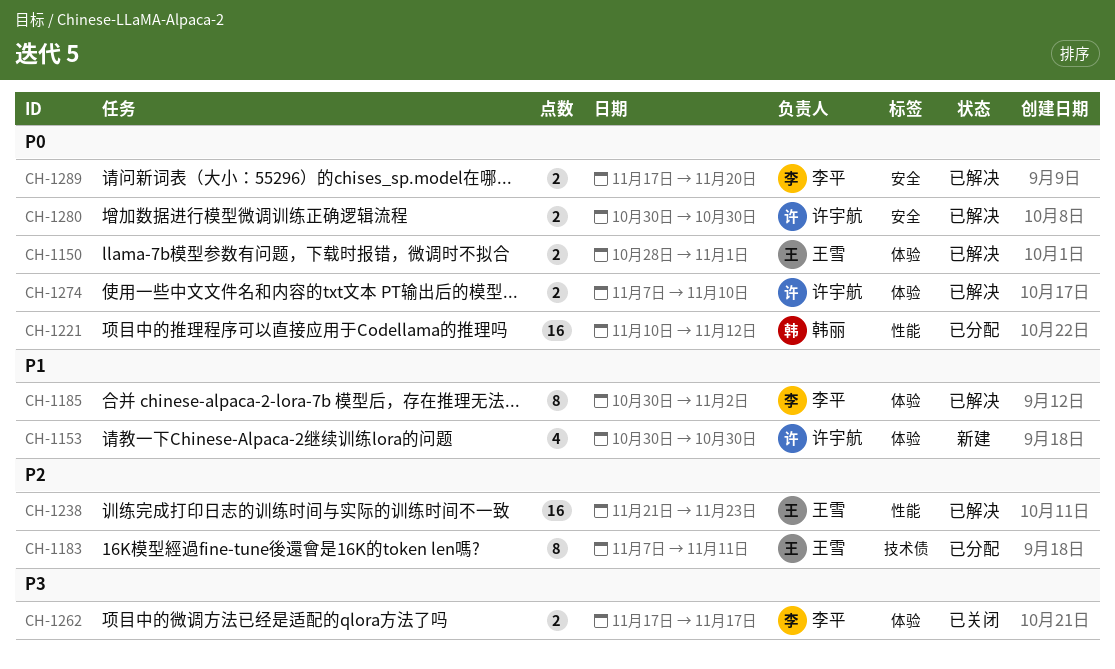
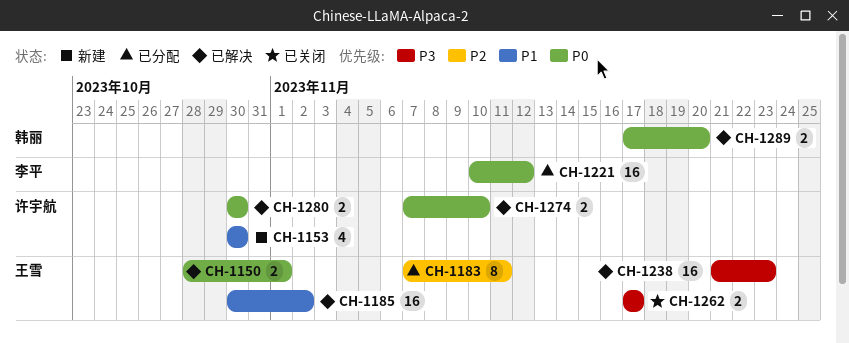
CH-1185, owner: 李平 -> 王雪
CH-1185, estimate: 8 -> 16
CH-1221, owner: 韩丽 -> 李平
CH-1238, priority: P2 -> P3
CH-1262, owner: 李平 -> 王雪
CH-1289, owner: 李平 -> 韩丽

